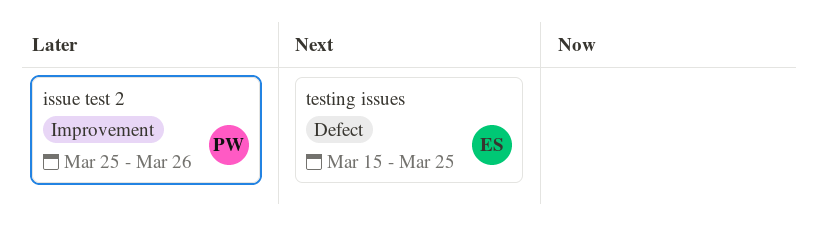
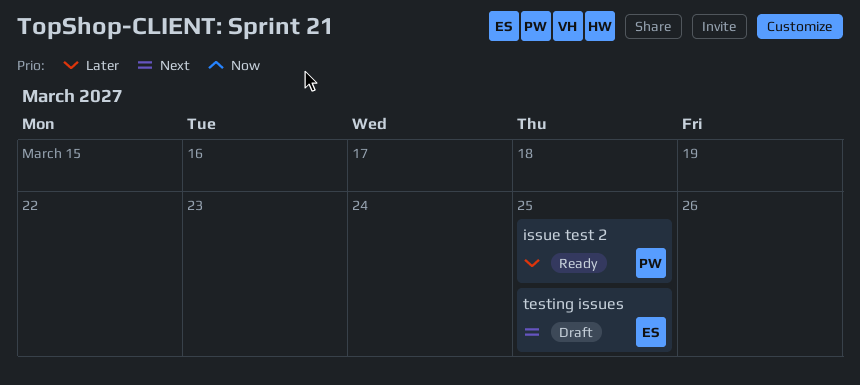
issue test 2, due: Mar 26 -> Mar 25

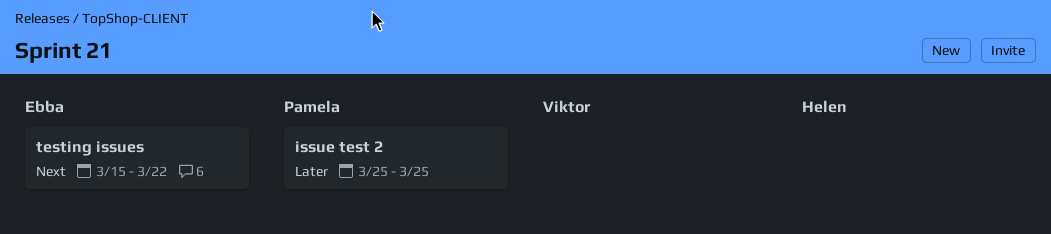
testing issues, due: Mar 25 -> Mar 22

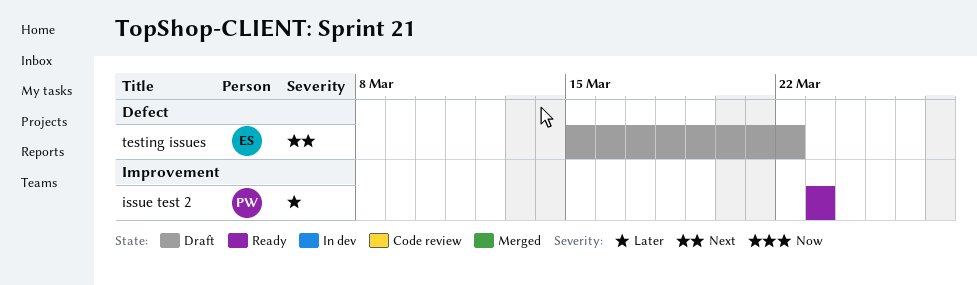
issue test 2, start: Mar 25 -> Mar 23
issue test 2, due: Mar 25 -> Mar 23

